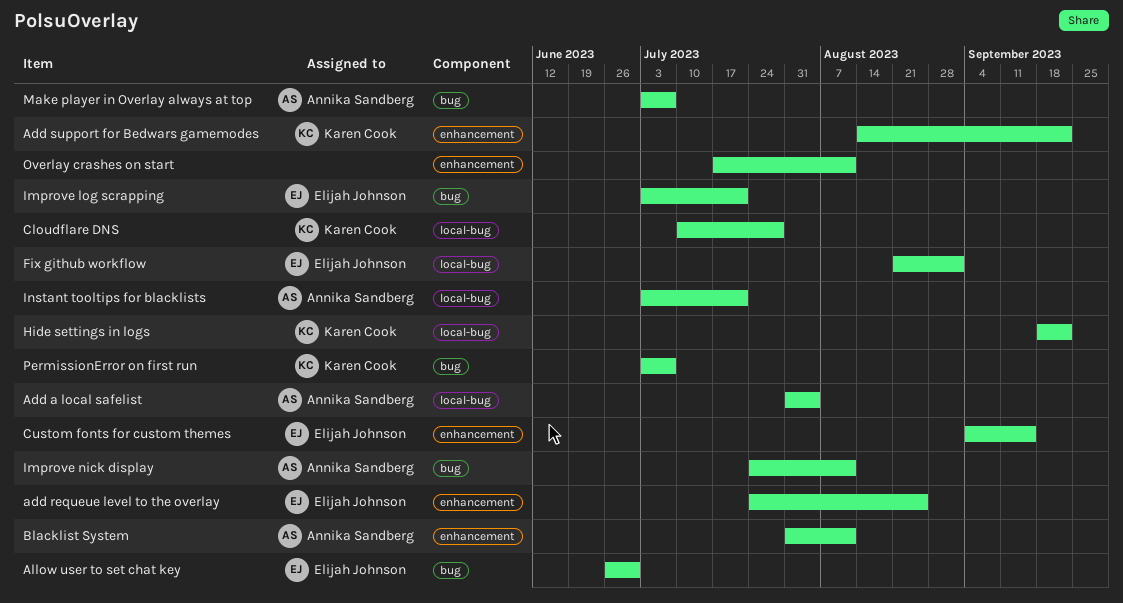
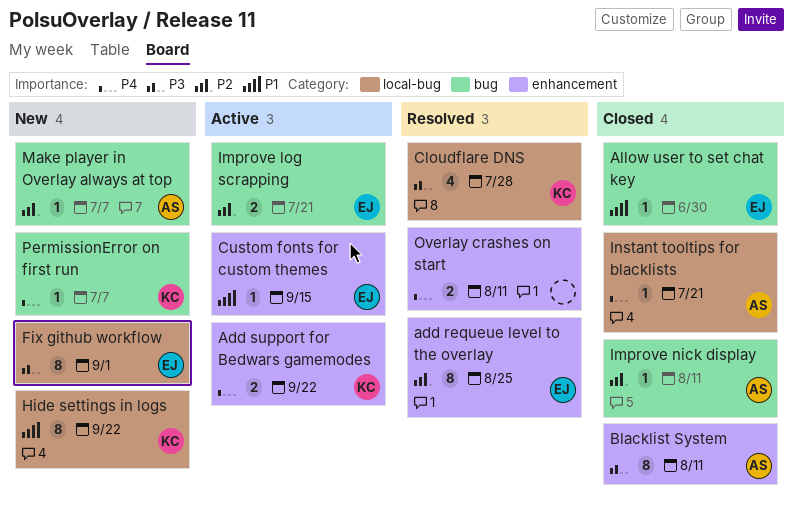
Add a local safelist: present -> none

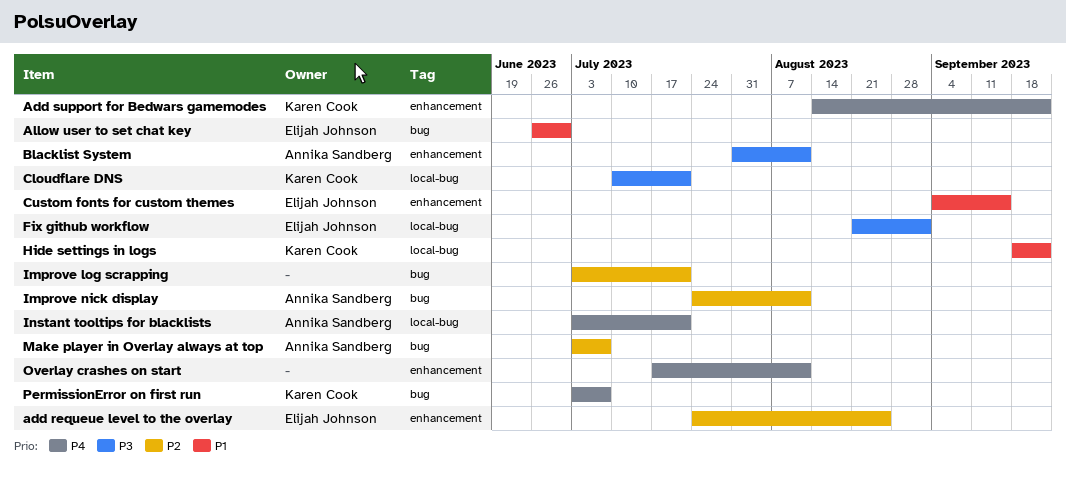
Cloudflare DNS, due: Jul 28 -> Jul 21
Improve log scrapping, owner: Elijah Johnson -> none

